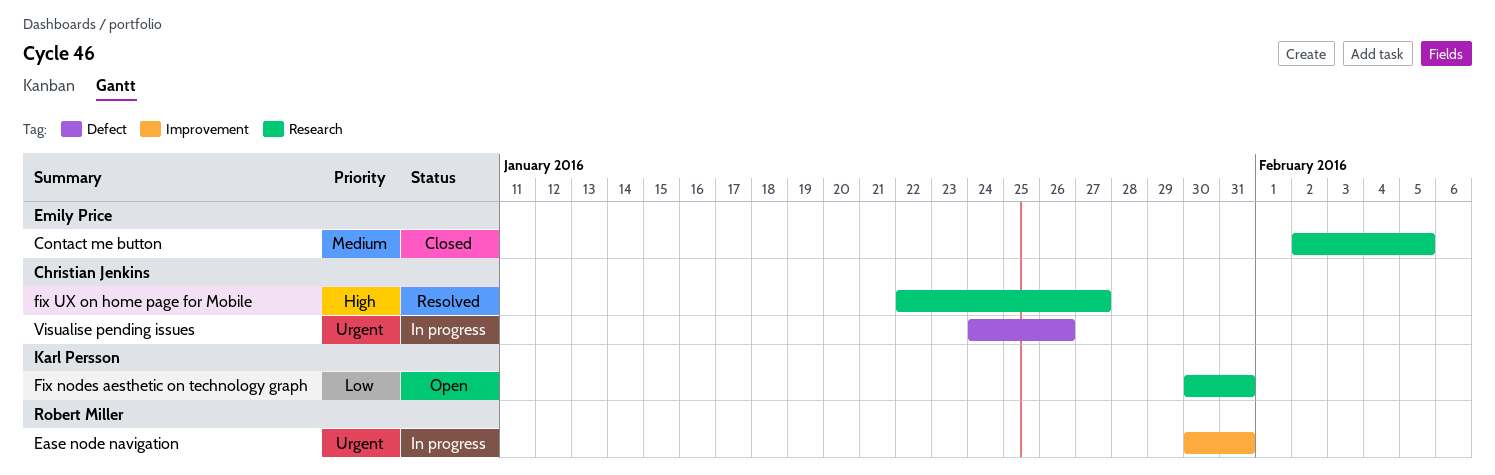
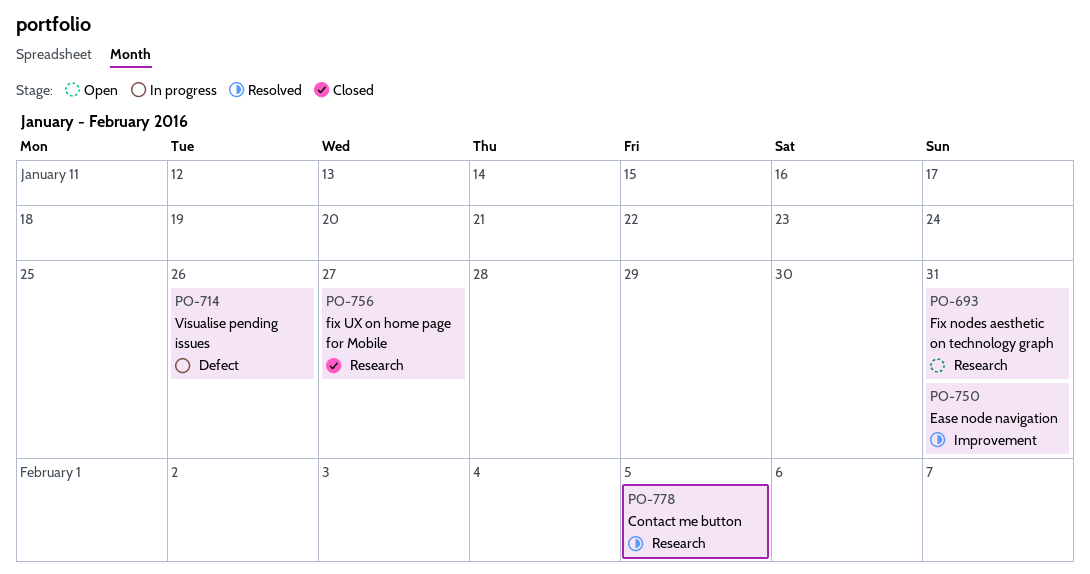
Contact me button, status: Closed -> Resolved
Ease node navigation, status: In progress -> Resolved
fix UX on home page for Mobile, status: Resolved -> Closed

